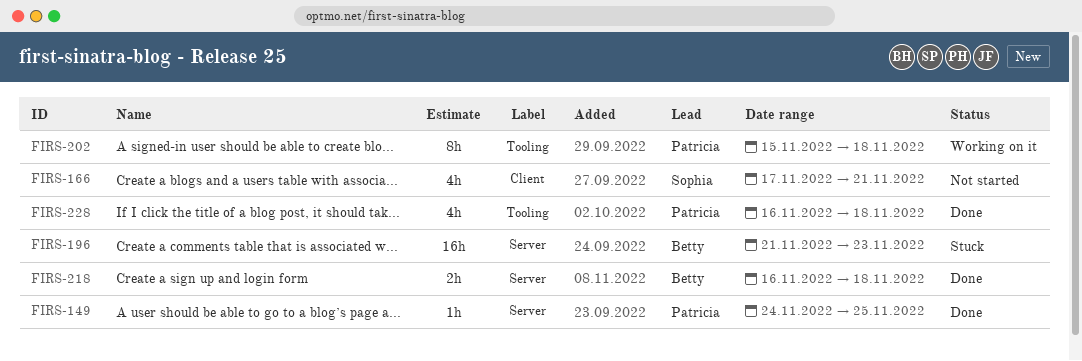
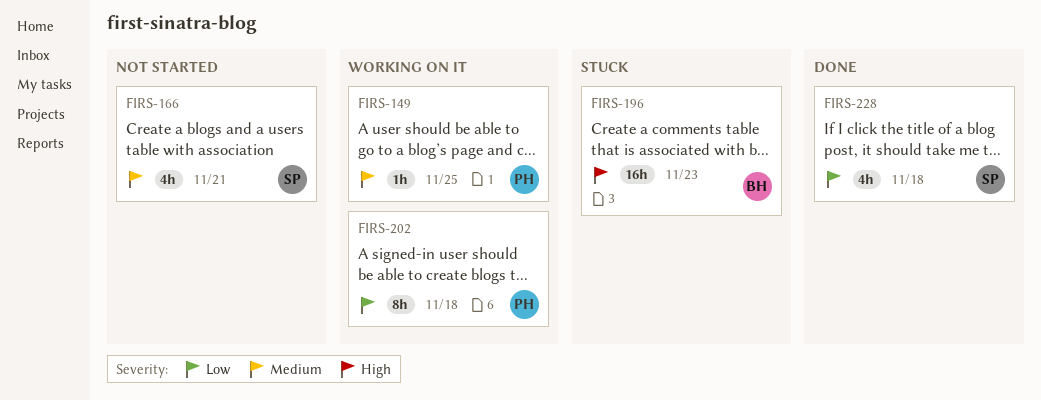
FIRS-149, status: Done -> Working on it
FIRS-218: present -> none
FIRS-228, owner: Patricia -> Sophia

